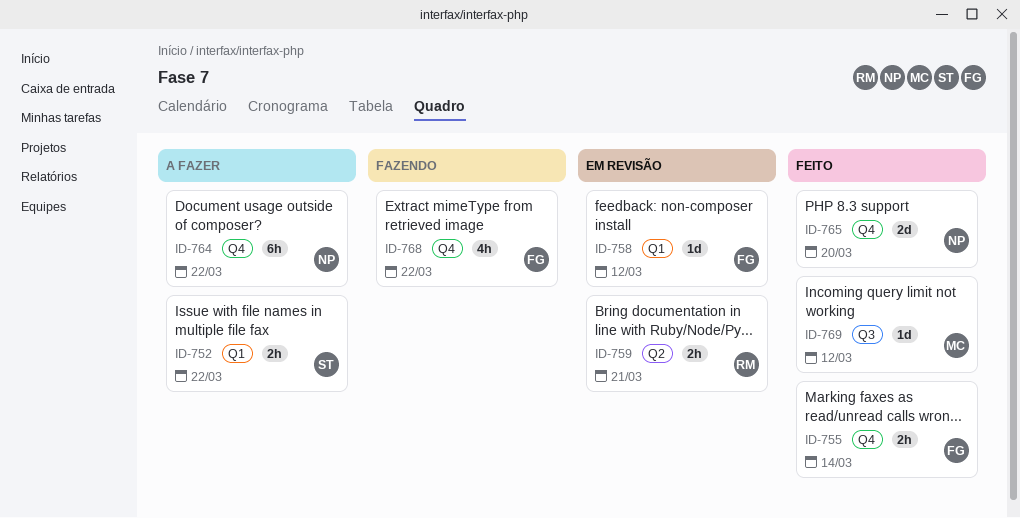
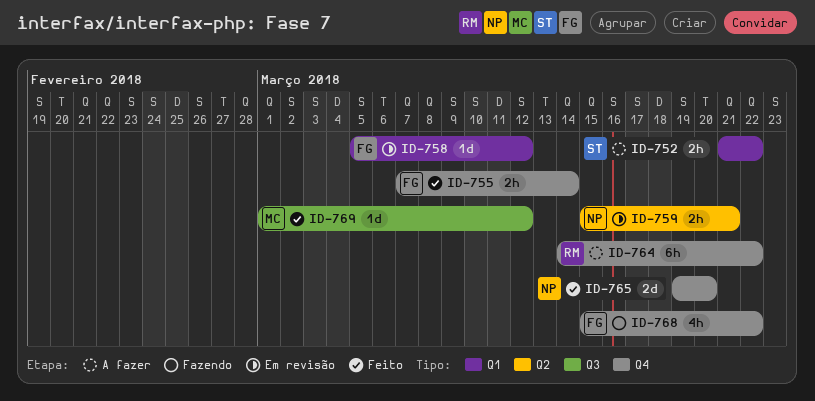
ID-759, owner: RM -> NP
ID-764, owner: NP -> RM

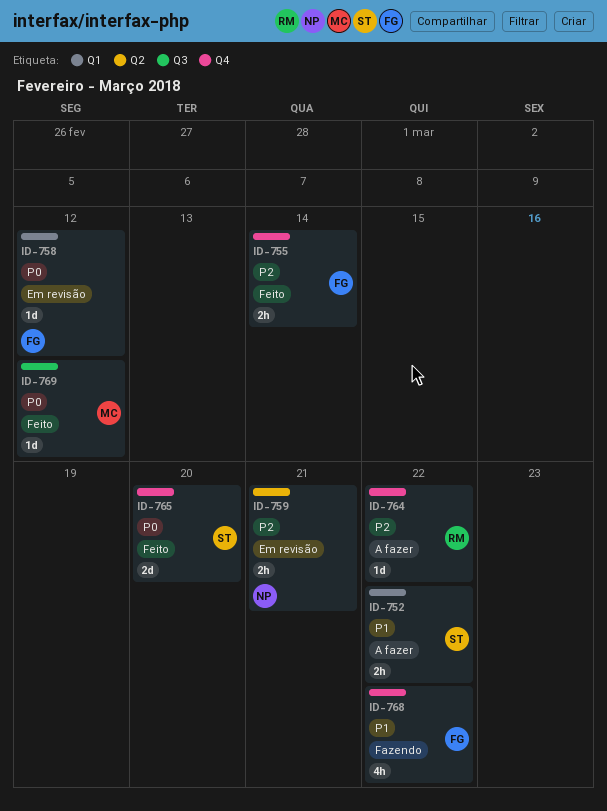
ID-764, estimate: 6h -> 1d
ID-765, owner: NP -> ST

